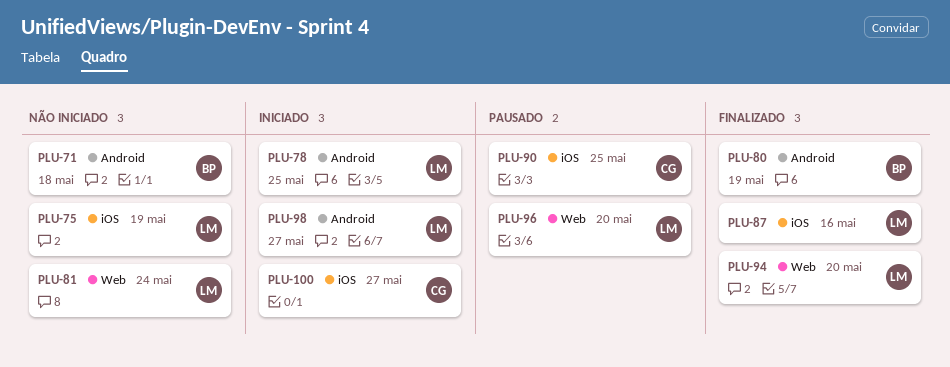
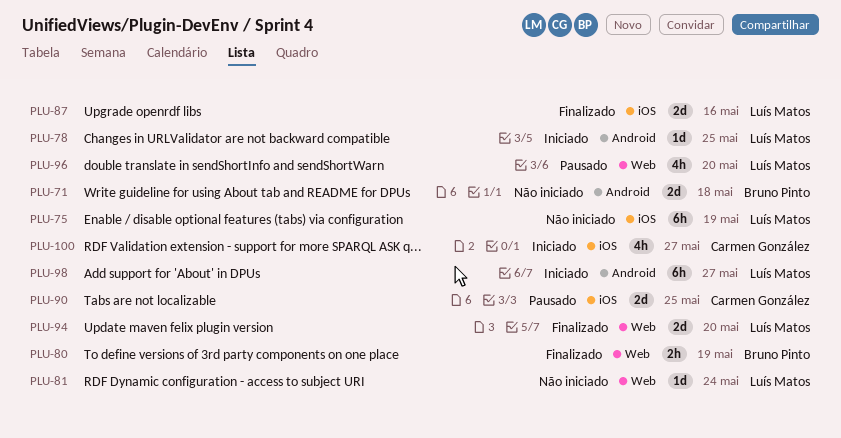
PLU-80, label: Android -> Web

